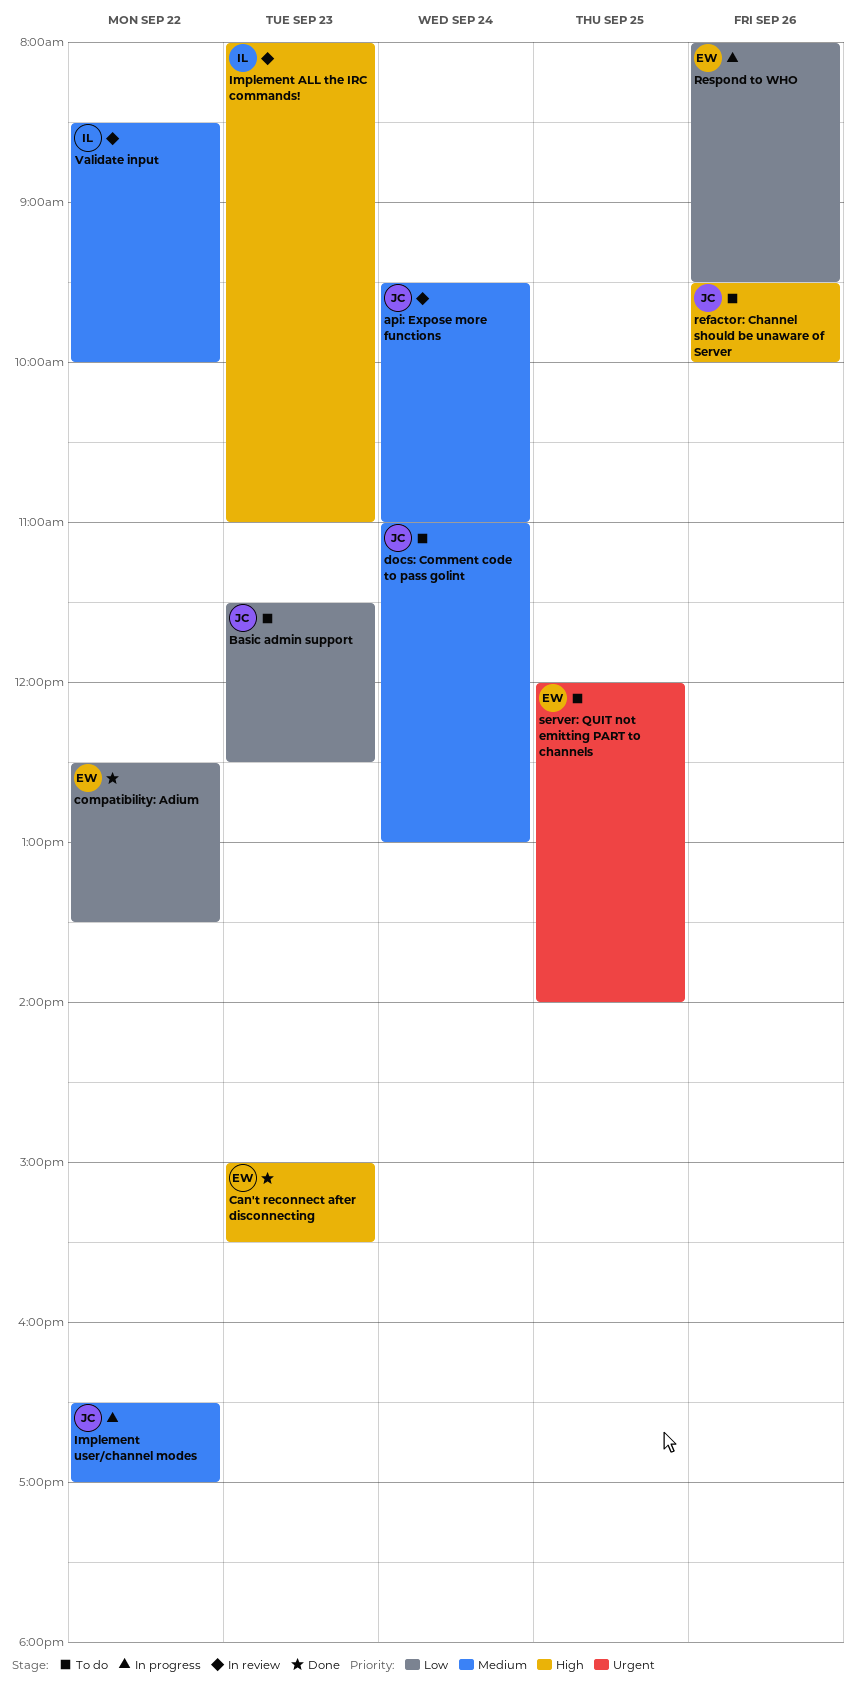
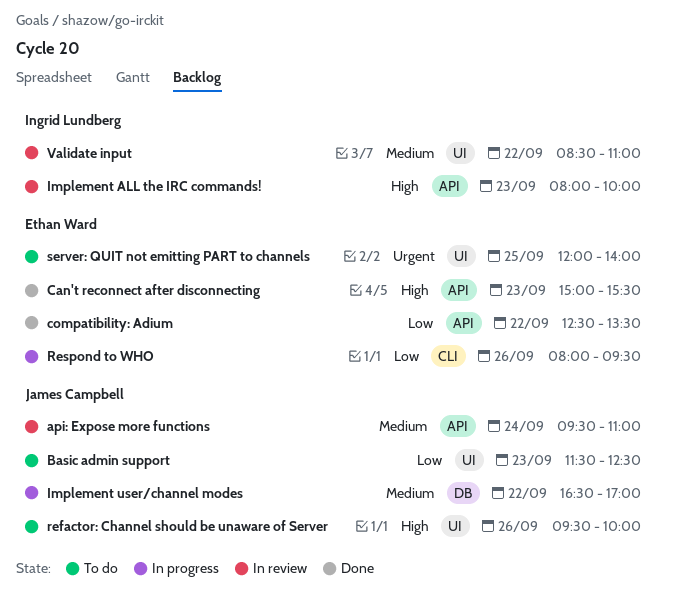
docs: Comment code to pass golint: present -> none
Implement ALL the IRC commands!, ends: 11:00 -> 10:00
Validate input, ends: 10:00 -> 11:00

